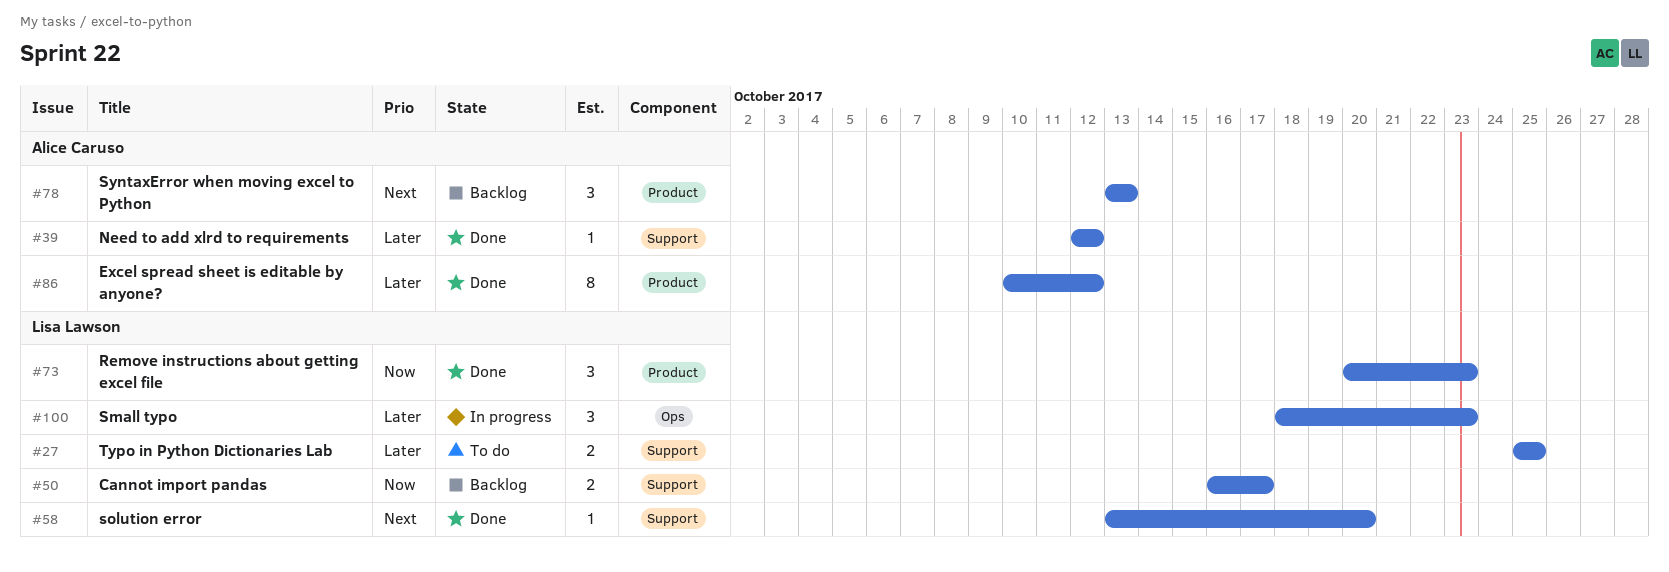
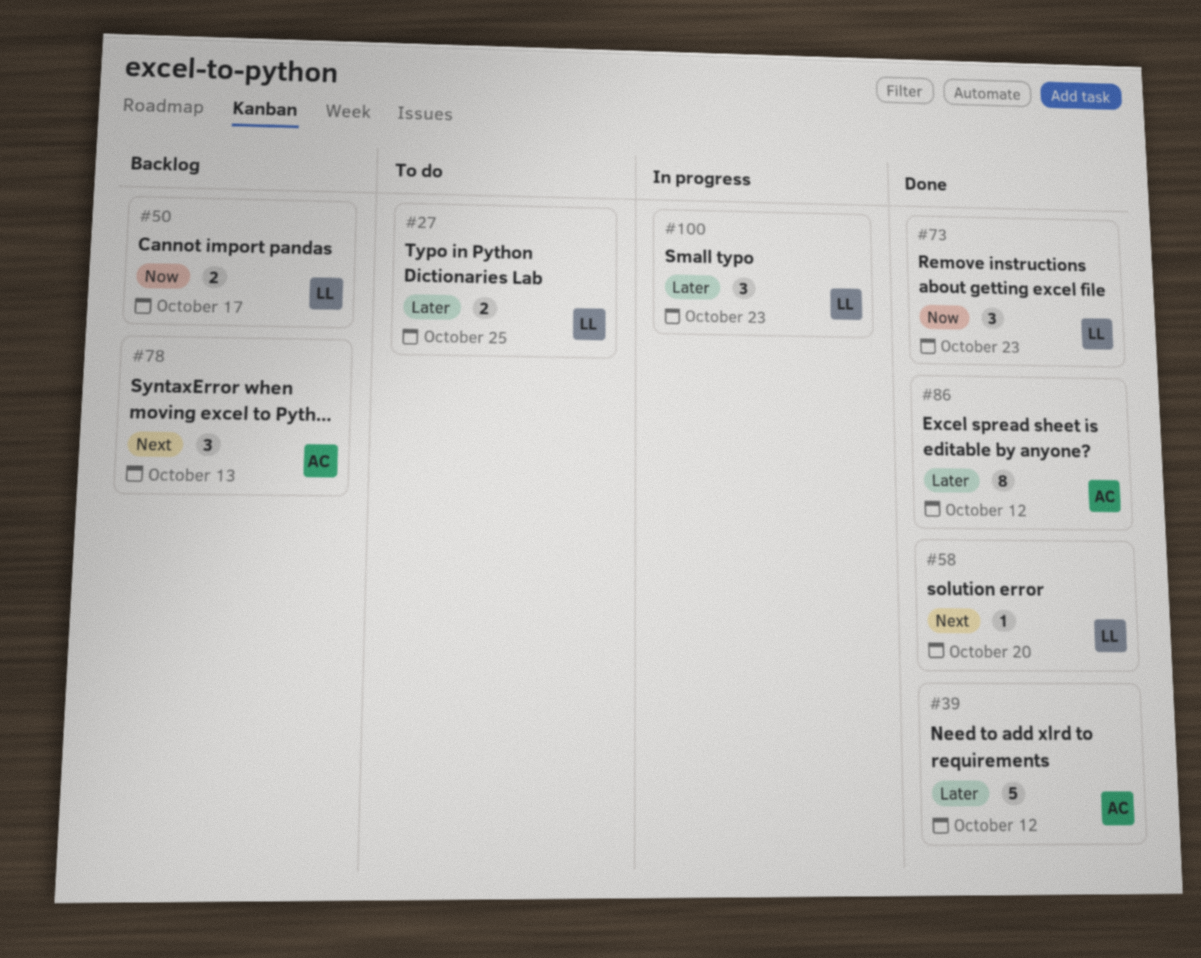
#39, estimate: 1 -> 5

